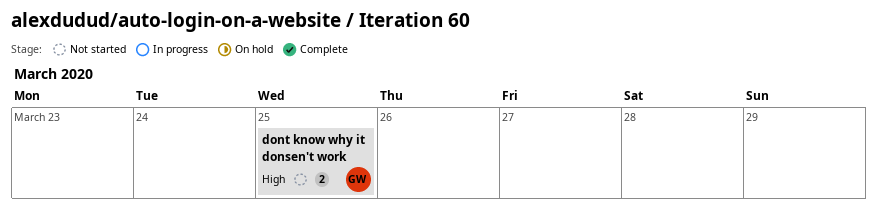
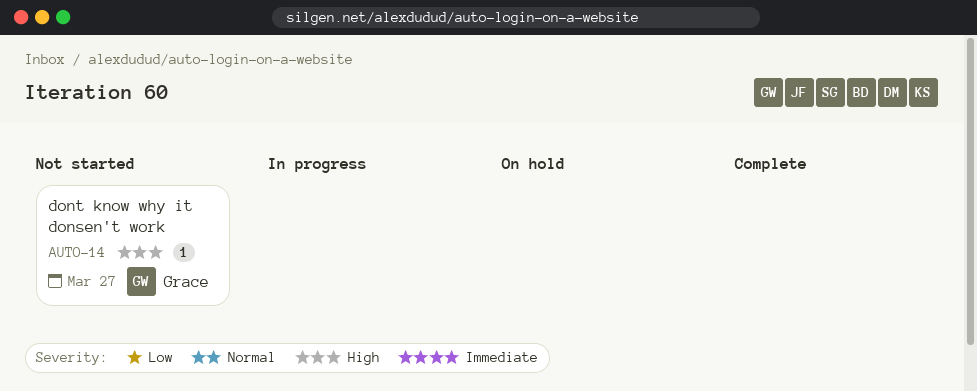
dont know why it donsen't work, estimate: 2 -> 1
dont know why it donsen't work, due: Mar 25 -> Mar 27

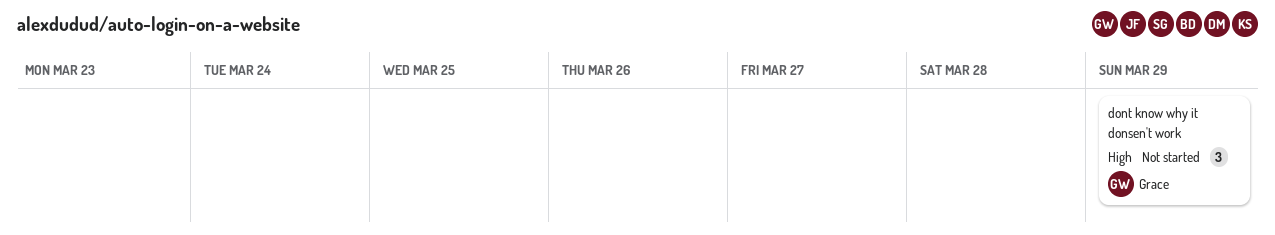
dont know why it donsen't work, estimate: 1 -> 3
dont know why it donsen't work, due: Mar 27 -> Mar 29

